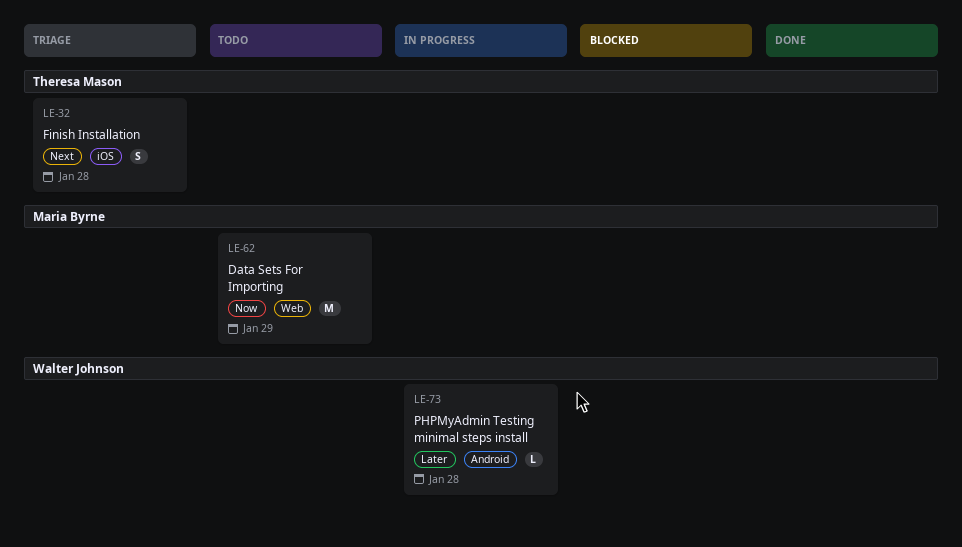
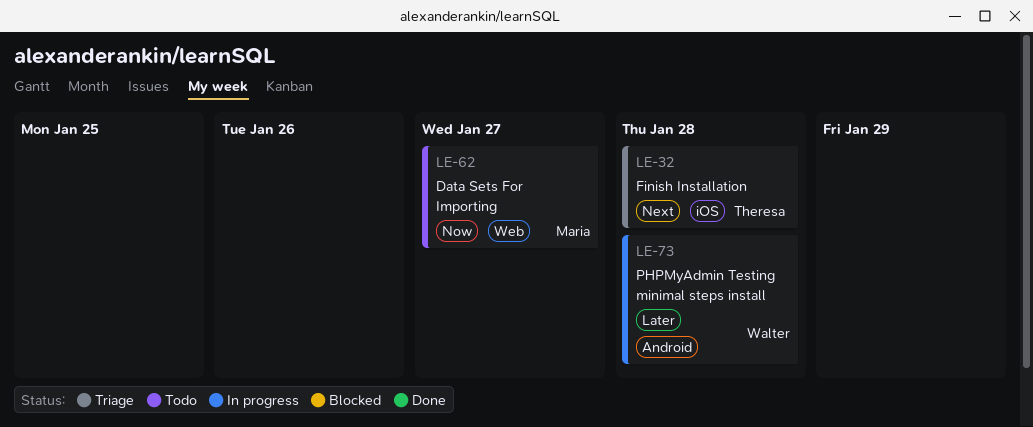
LE-62, due: Jan 29 -> Jan 27

